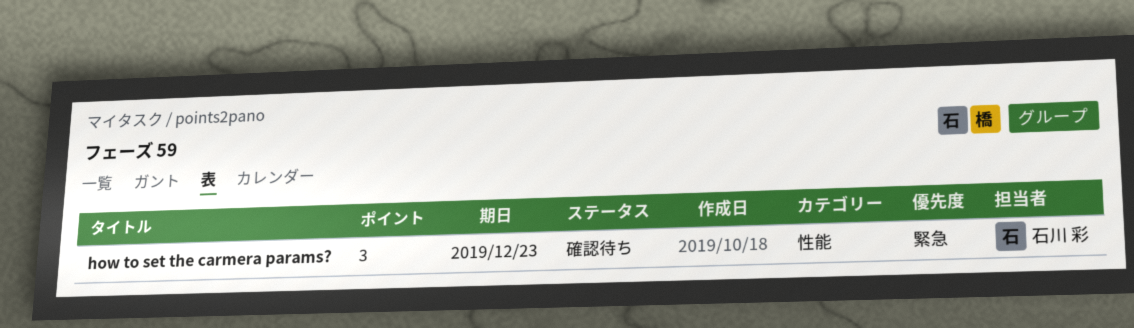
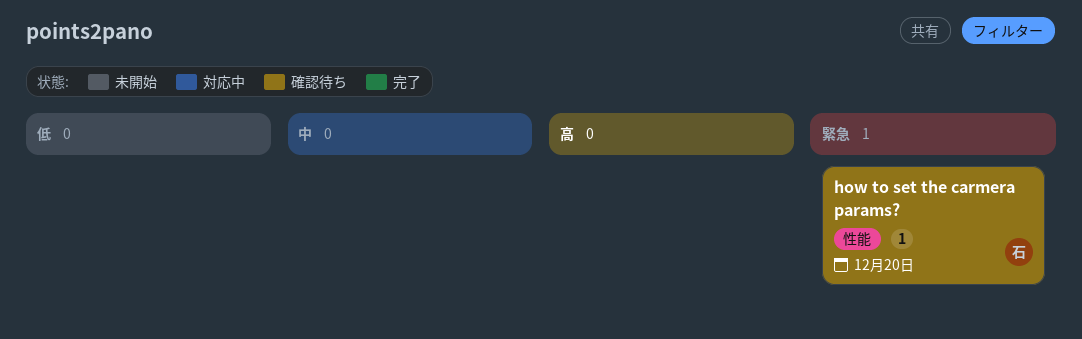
how to set the carmera params?, estimate: 3 -> 1
how to set the carmera params?, due: Dec 23 -> Dec 20

